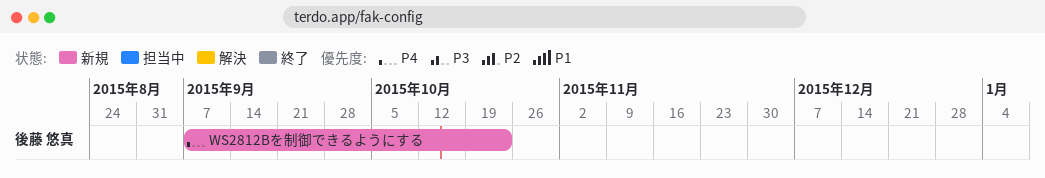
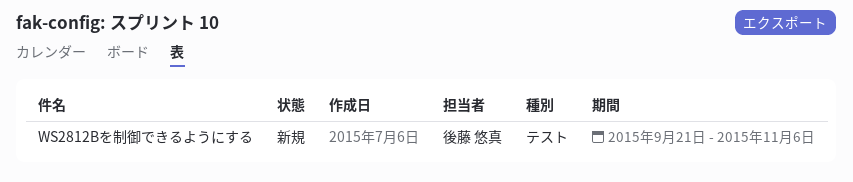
WS2812Bを制御できるようにする, start: Sep 7 -> Sep 21
WS2812Bを制御できるようにする, due: Oct 23 -> Nov 6

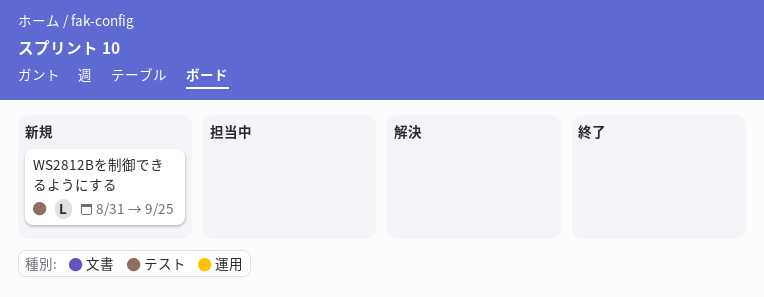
WS2812Bを制御できるようにする, start: Sep 21 -> Aug 31
WS2812Bを制御できるようにする, due: Nov 6 -> Sep 25

